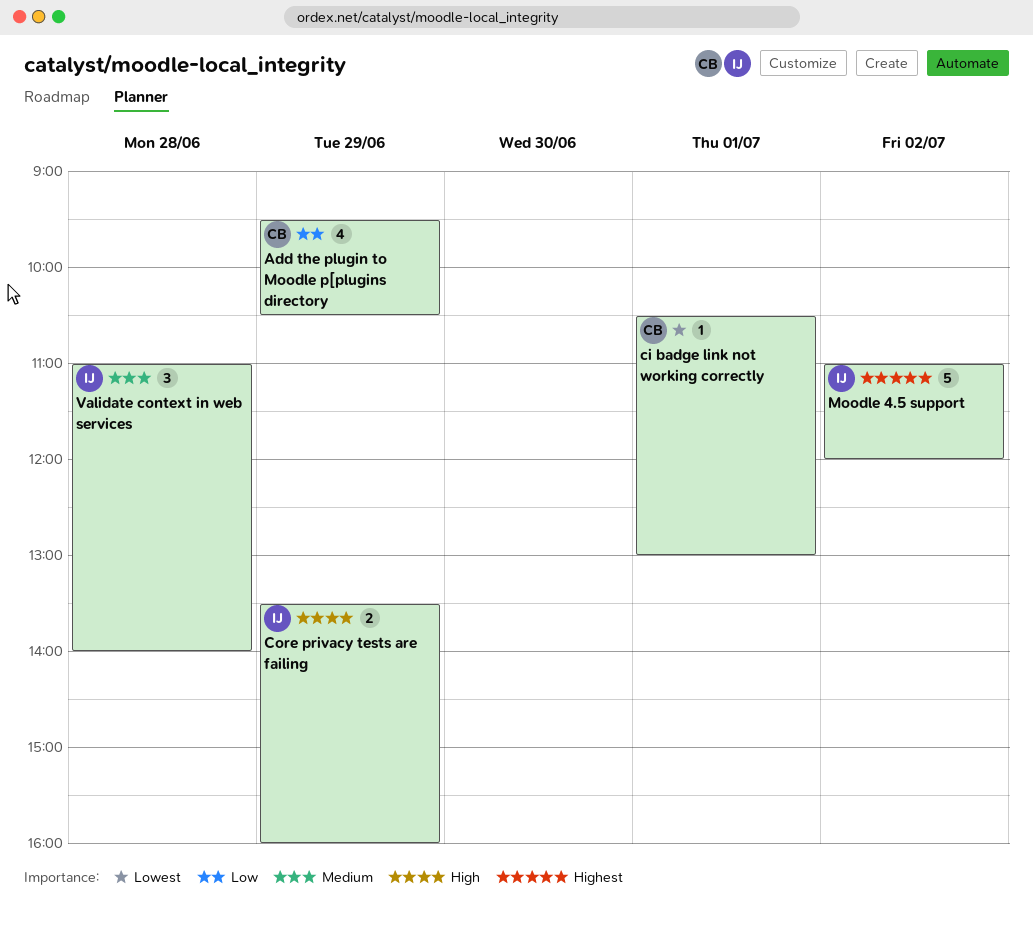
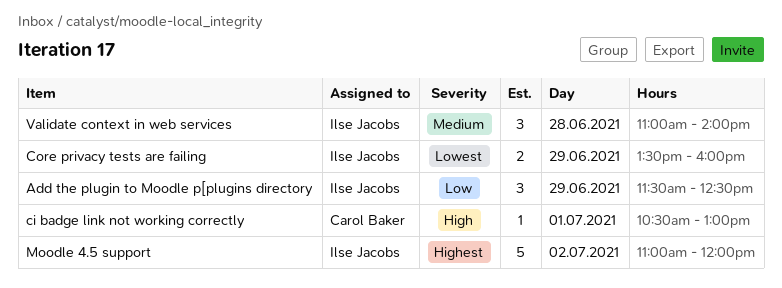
Add the plugin to Moodle p[plugins directory, owner: Carol Baker -> Ilse Jacobs
Add the plugin to Moodle p[plugins directory, estimate: 4 -> 3
Add the plugin to Moodle p[plugins directory, begins: 09:30 -> 11:30
Add the plugin to Moodle p[plugins directory, ends: 10:30 -> 12:30
ci badge link not working correctly, priority: Lowest -> High
Core privacy tests are failing, priority: High -> Lowest

